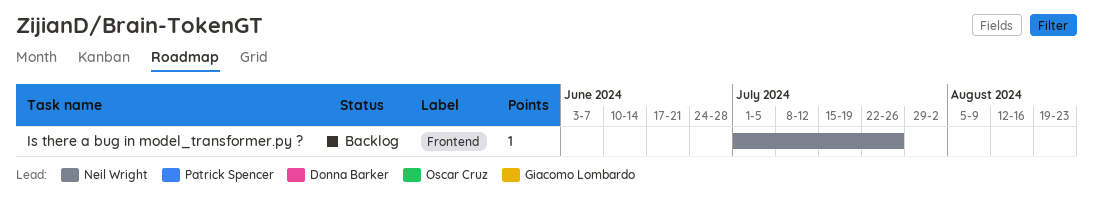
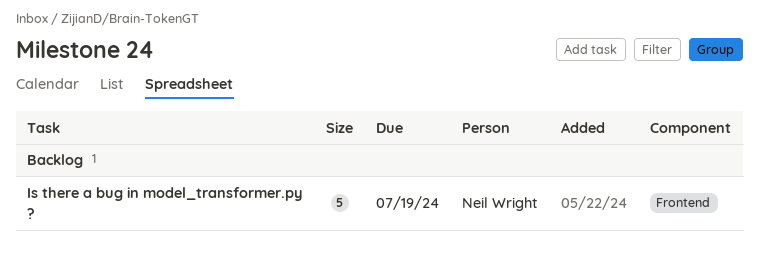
Is there a bug in model_transformer.py ?, estimate: 1 -> 5
Is there a bug in model_transformer.py ?, due: Jul 26 -> Jul 19

